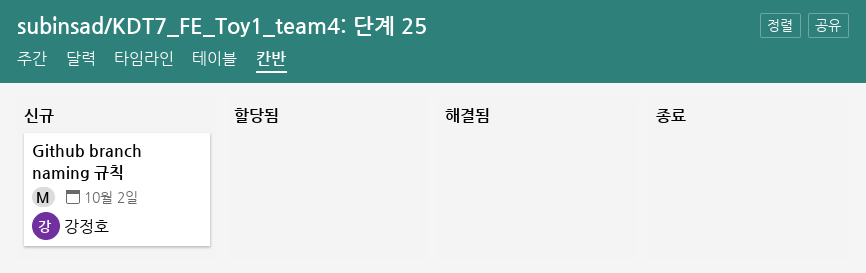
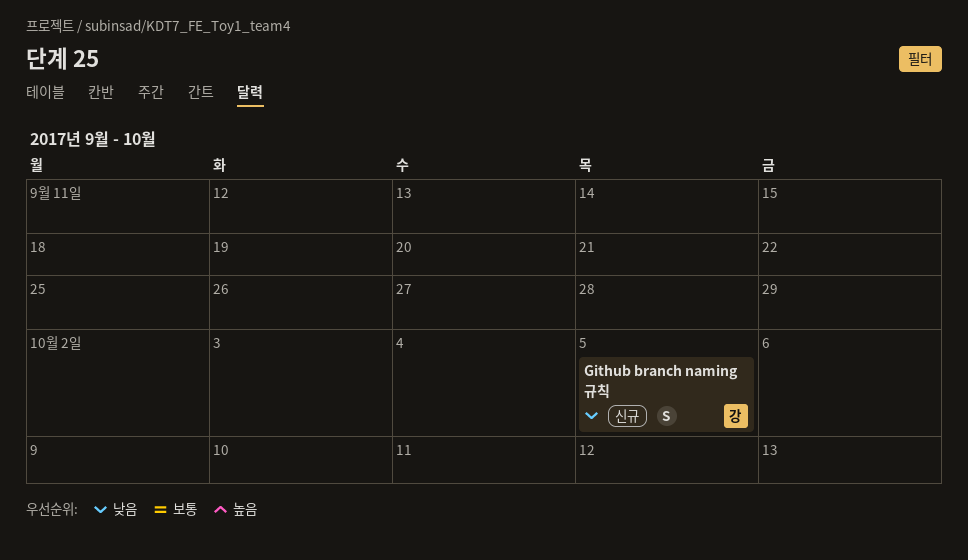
Github branch naming 규칙, estimate: M -> S
Github branch naming 규칙, due: Oct 2 -> Oct 5

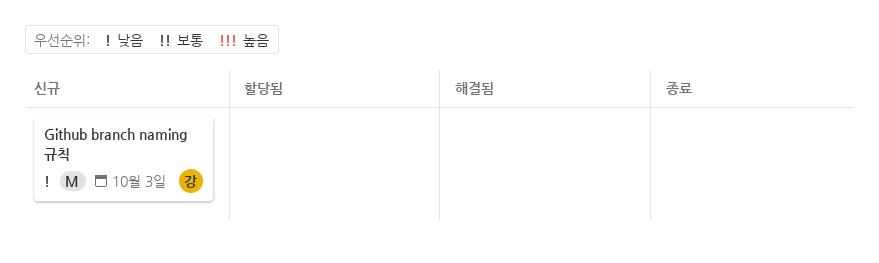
Github branch naming 규칙, estimate: S -> M
Github branch naming 규칙, due: Oct 5 -> Oct 3

